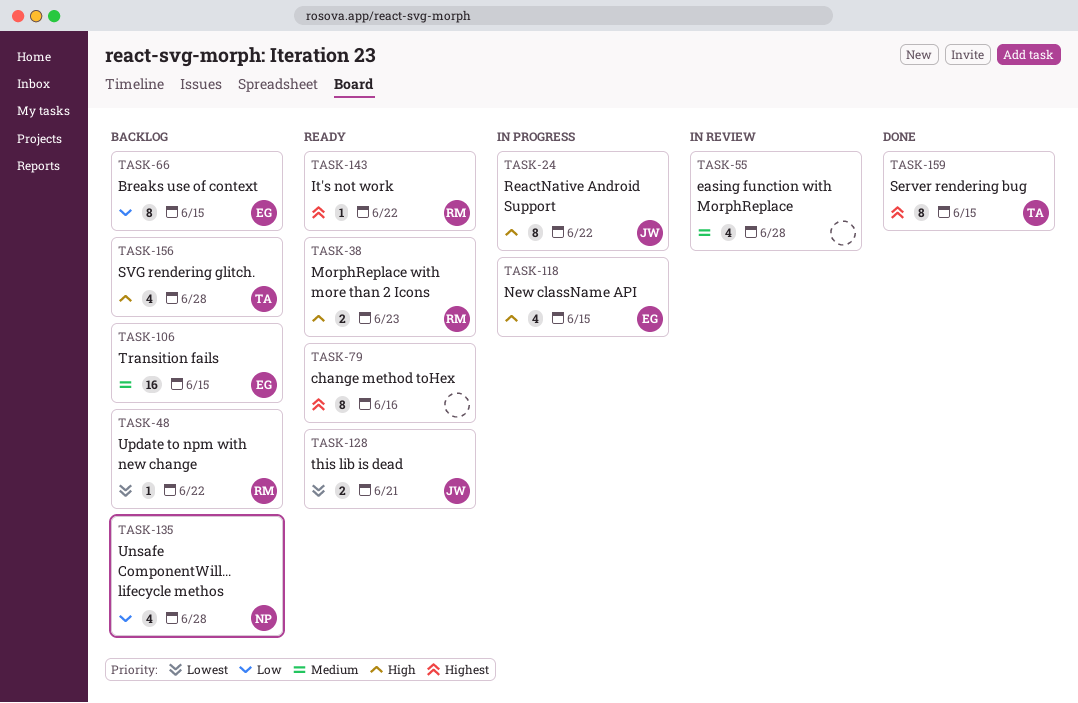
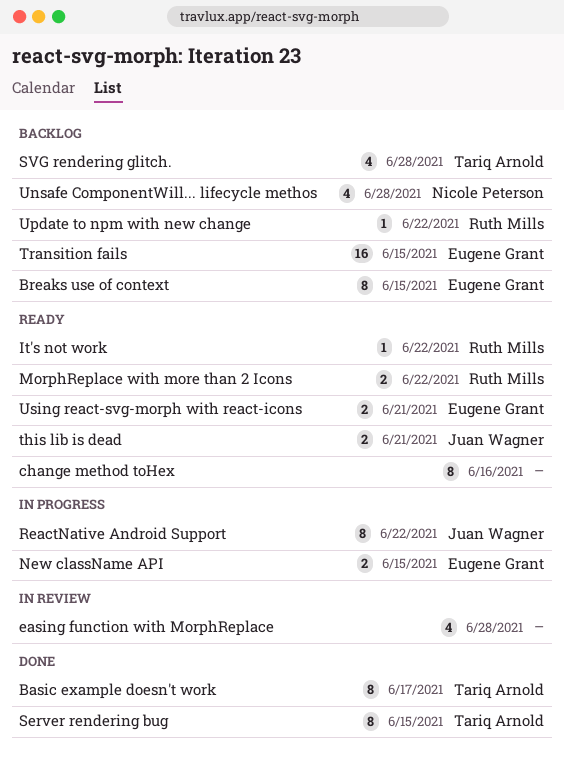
Basic example doesn't work: none -> present
MorphReplace with more than 2 Icons, due: Jun 23 -> Jun 22
New className API, estimate: 4 -> 2
Using react-svg-morph with react-icons: none -> present

